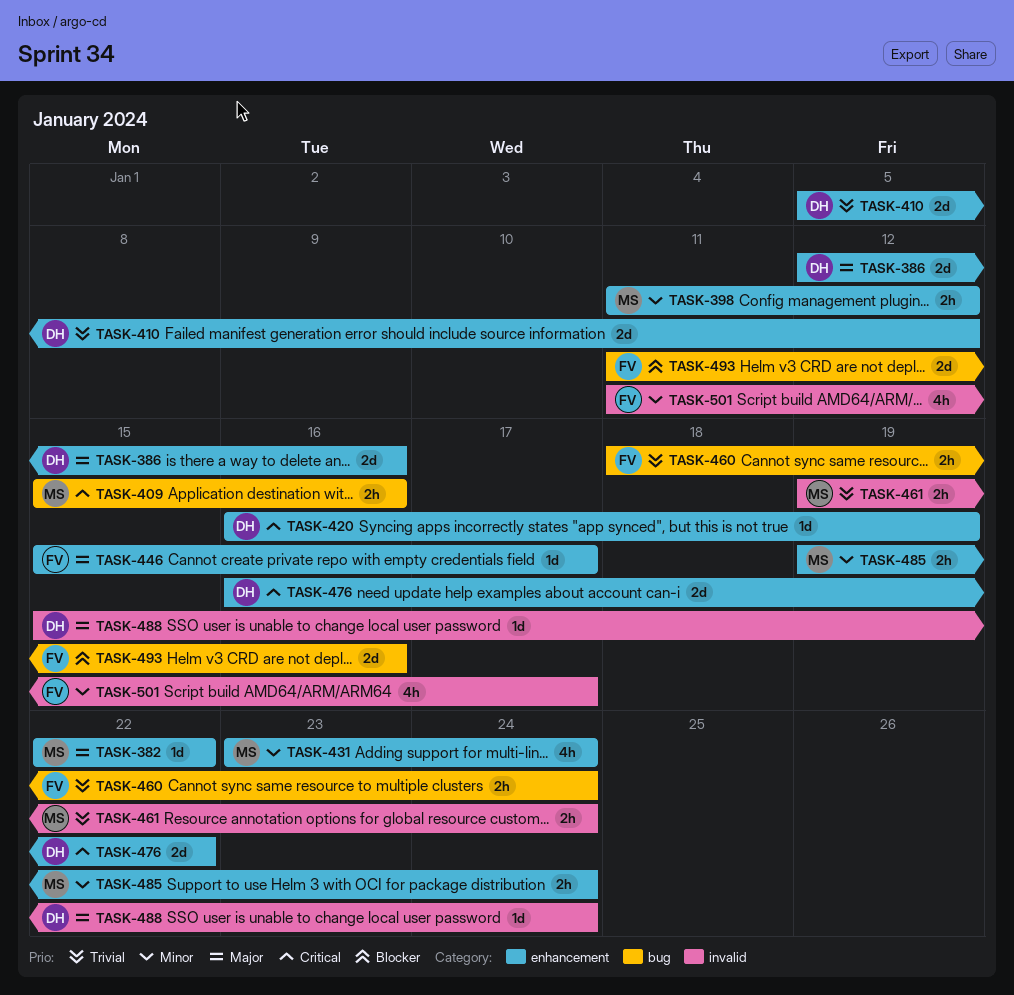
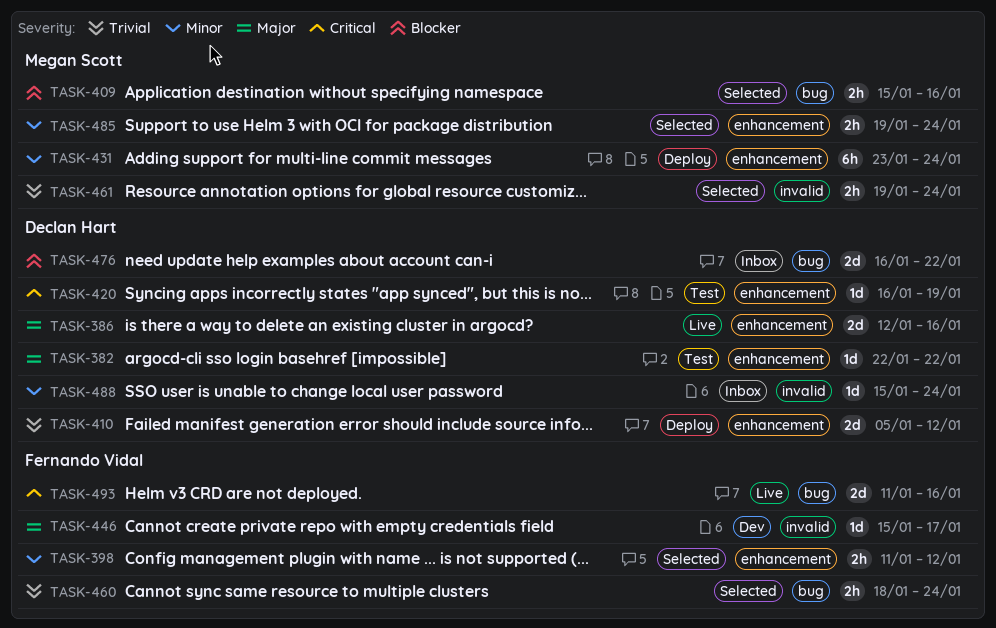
TASK-382, owner: Megan Scott -> Declan Hart
TASK-398, owner: Megan Scott -> Fernando Vidal
TASK-409, priority: Critical -> Blocker
TASK-431, estimate: 4h -> 6h
TASK-446, label: enhancement -> invalid
TASK-476, priority: Critical -> Blocker
TASK-476, label: enhancement -> bug
TASK-488, priority: Major -> Minor
TASK-493, priority: Blocker -> Critical
TASK-501: present -> none

